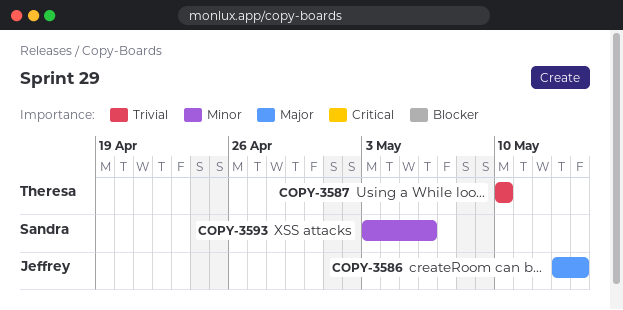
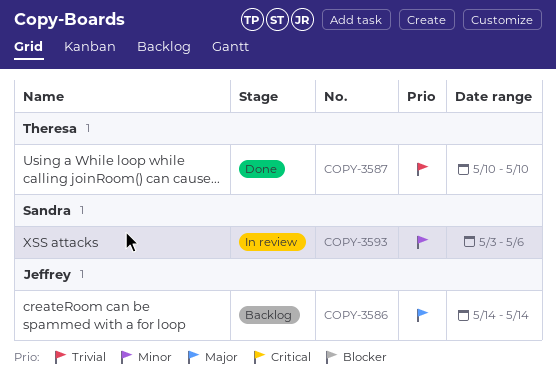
COPY-3586, start: May 13 -> May 14

